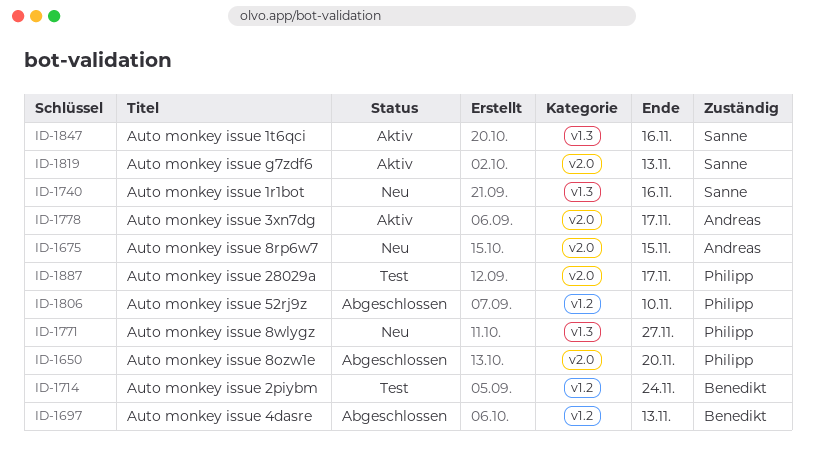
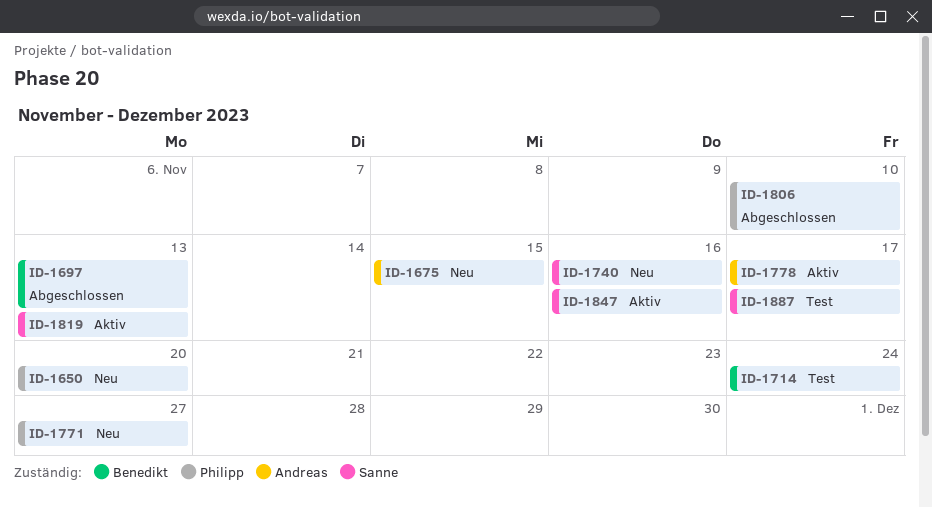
ID-1650, status: Abgeschlossen -> Neu
ID-1887, owner: Philipp -> Sanne

